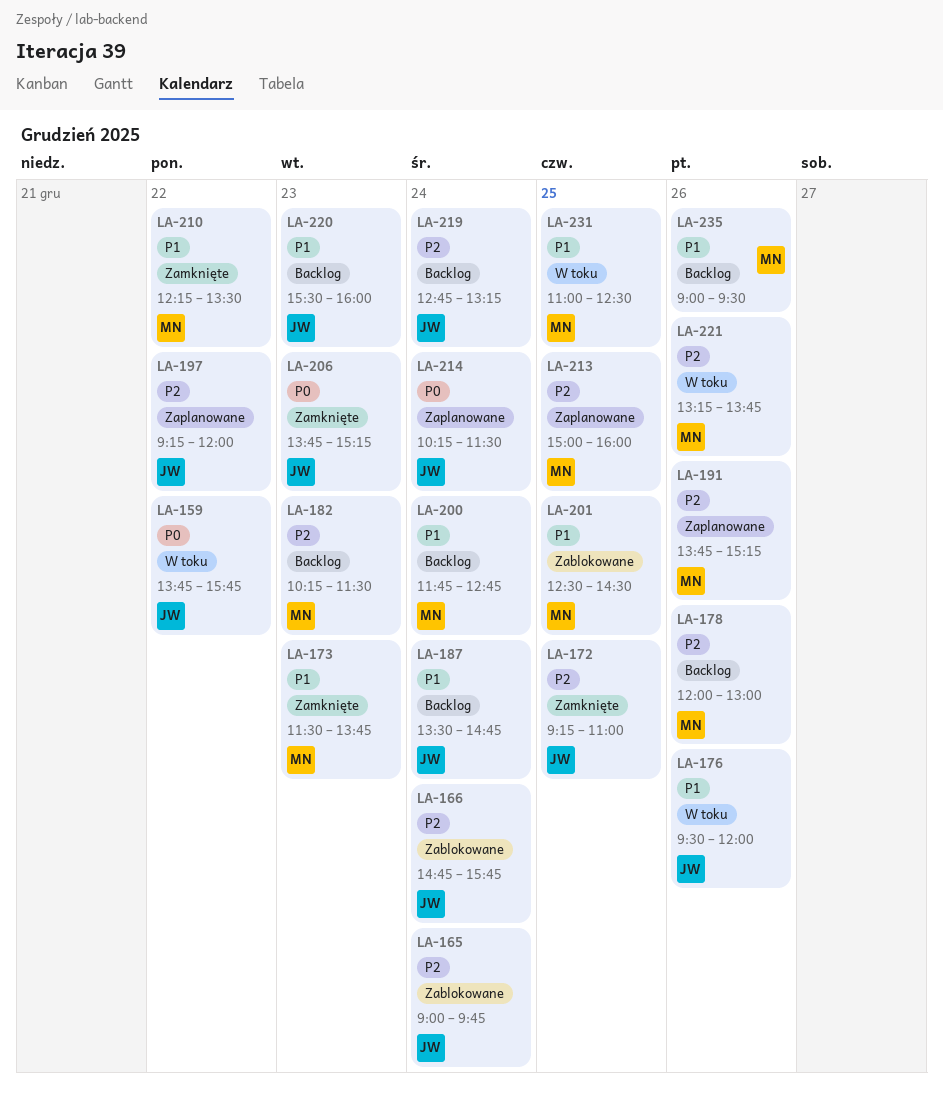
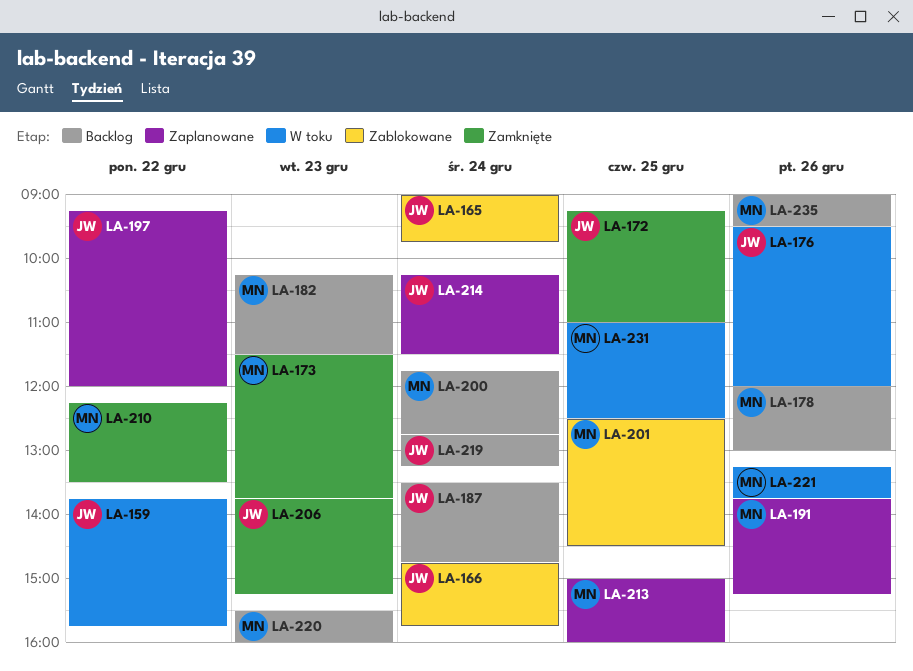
LA-220, owner: JW -> MN

